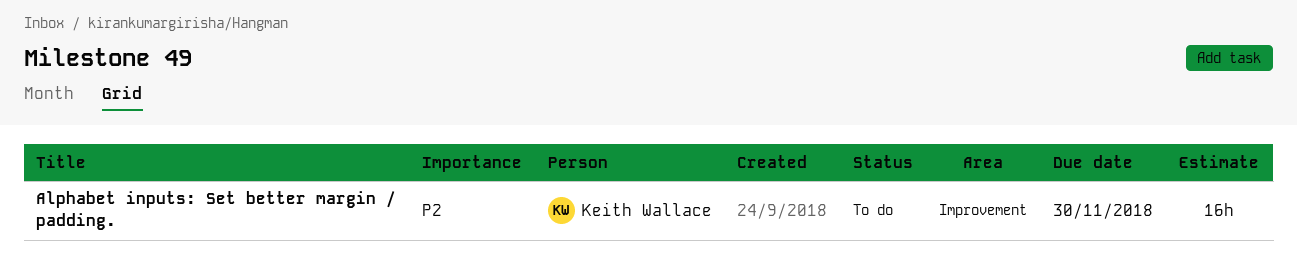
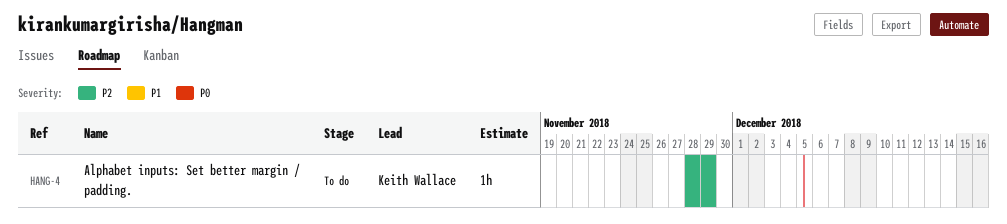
Alphabet inputs: Set better margin / padding., estimate: 16h -> 1h
Alphabet inputs: Set better margin / padding., due: Nov 30 -> Nov 29

